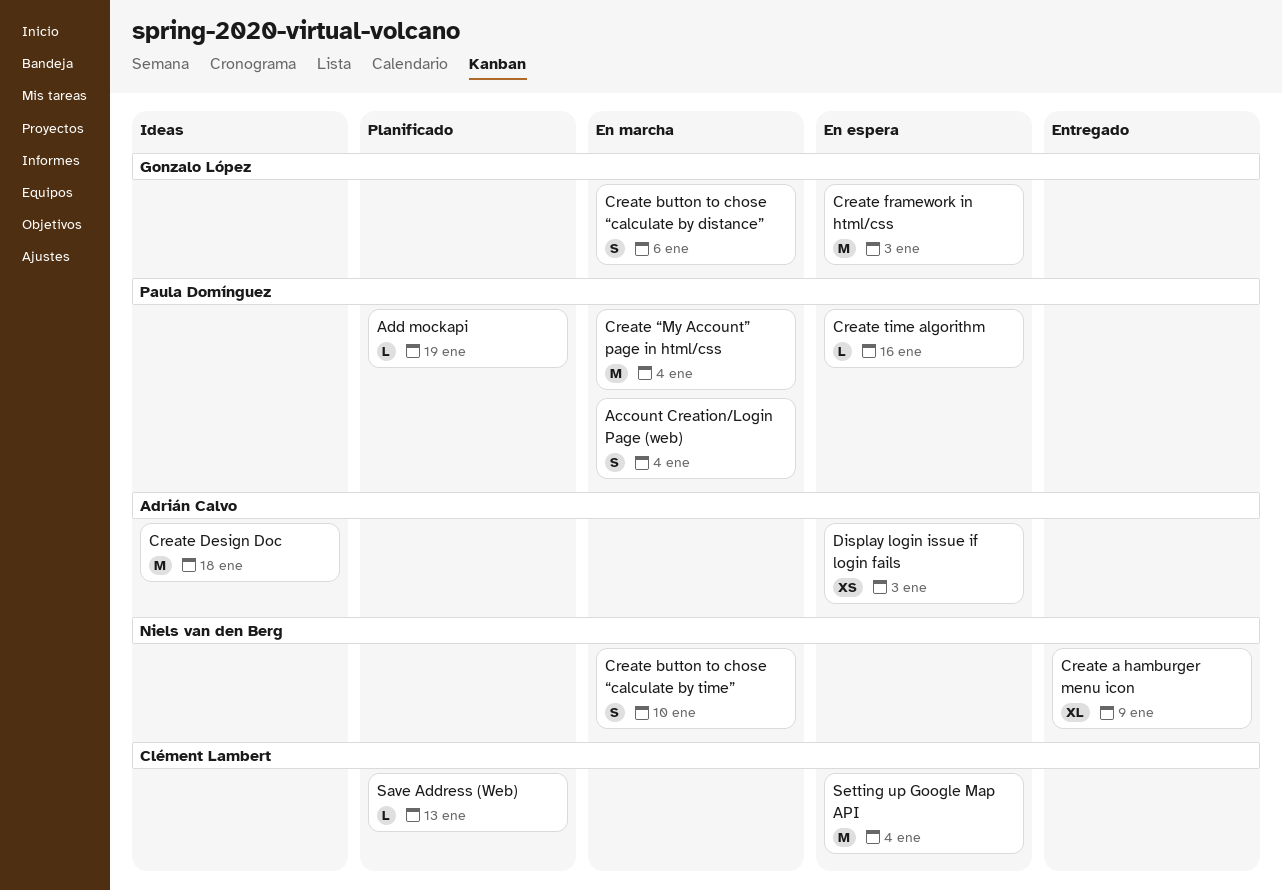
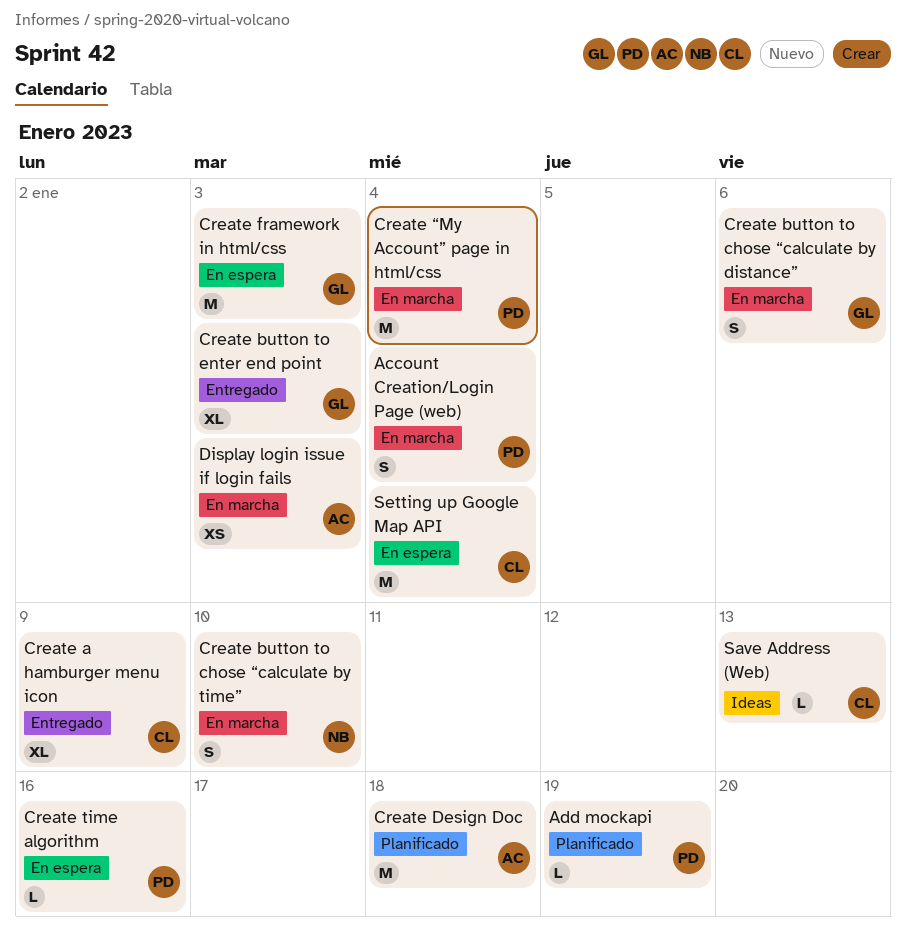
Create a hamburger menu icon, owner: Niels van den Berg -> Clément Lambert
Create button to enter end point: none -> present
Create Design Doc, status: Ideas -> Planificado
Display login issue if login fails, status: En espera -> En marcha
Save Address (Web), status: Planificado -> Ideas

